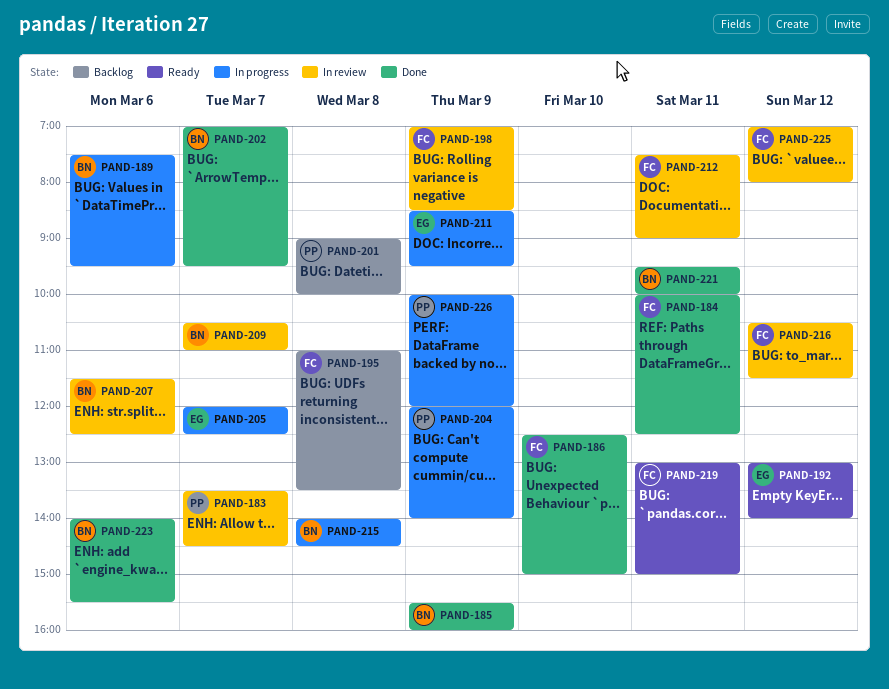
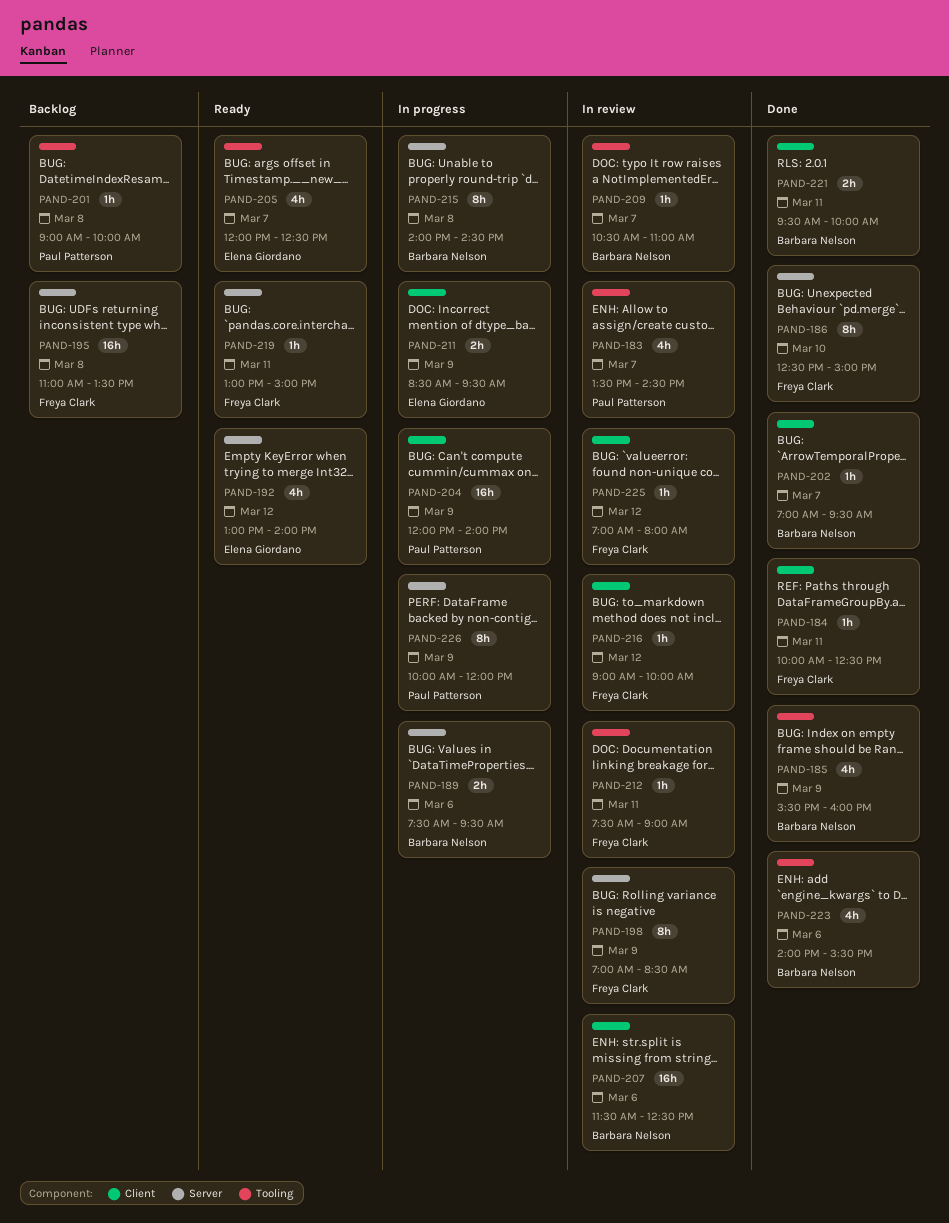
PAND-205, status: In progress -> Ready
PAND-216, begins: 10:30 -> 09:00
PAND-216, ends: 11:30 -> 10:00

